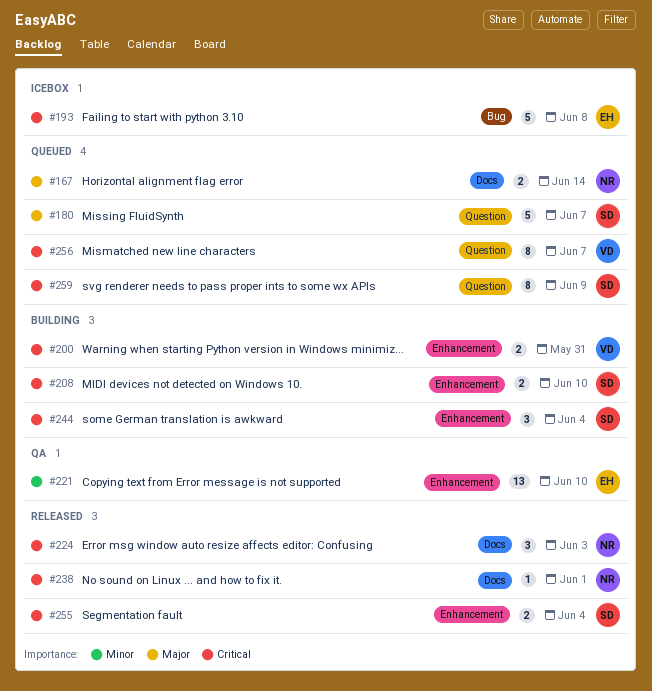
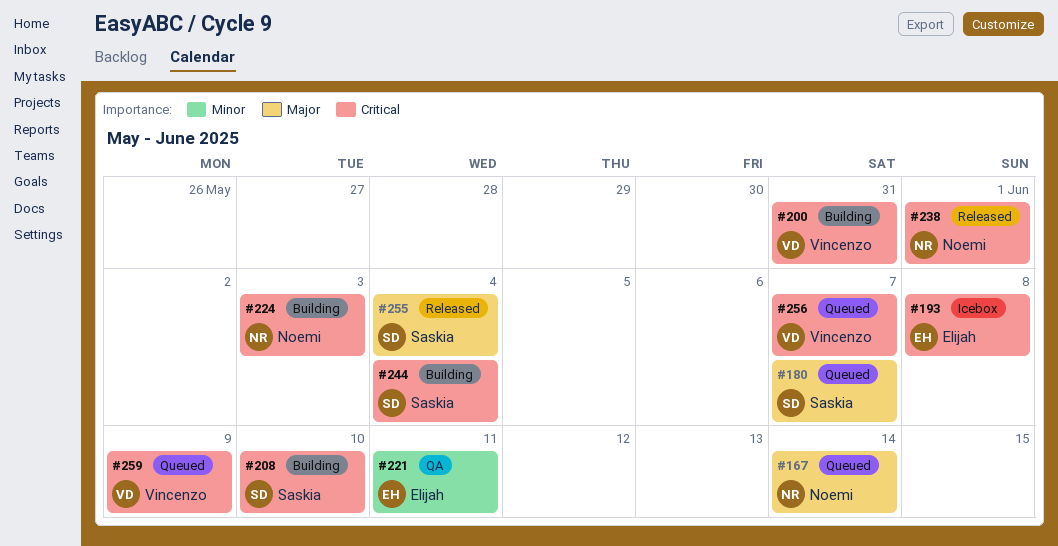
#221, due: Jun 10 -> Jun 11
#224, status: Released -> Building
#255, priority: Critical -> Major
#259, owner: Saskia -> Vincenzo

